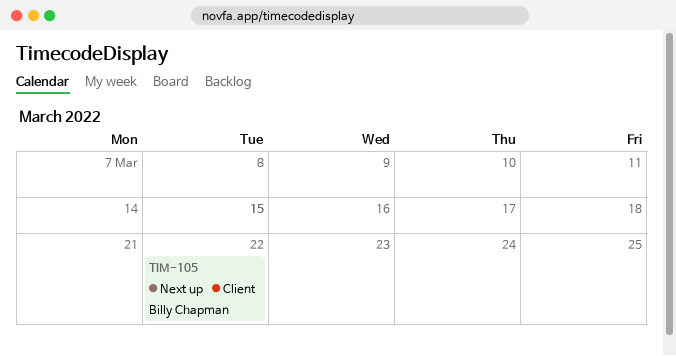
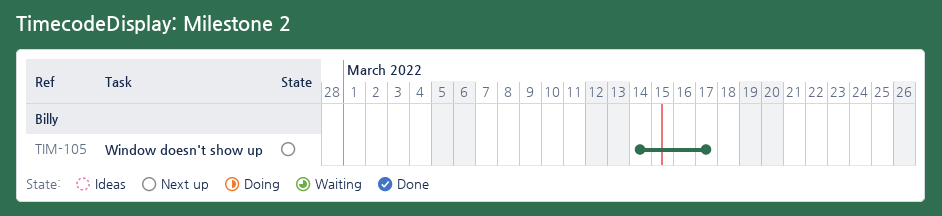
TIM-105, due: Mar 22 -> Mar 17

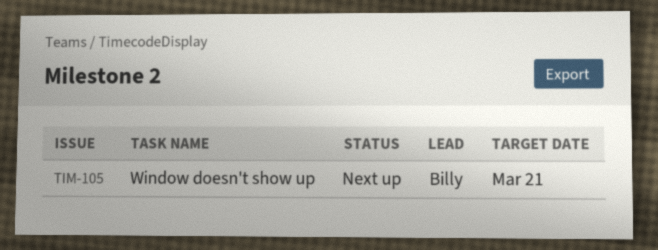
TIM-105, due: Mar 17 -> Mar 21

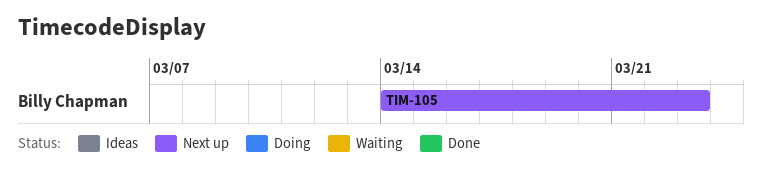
TIM-105, due: Mar 21 -> Mar 23

